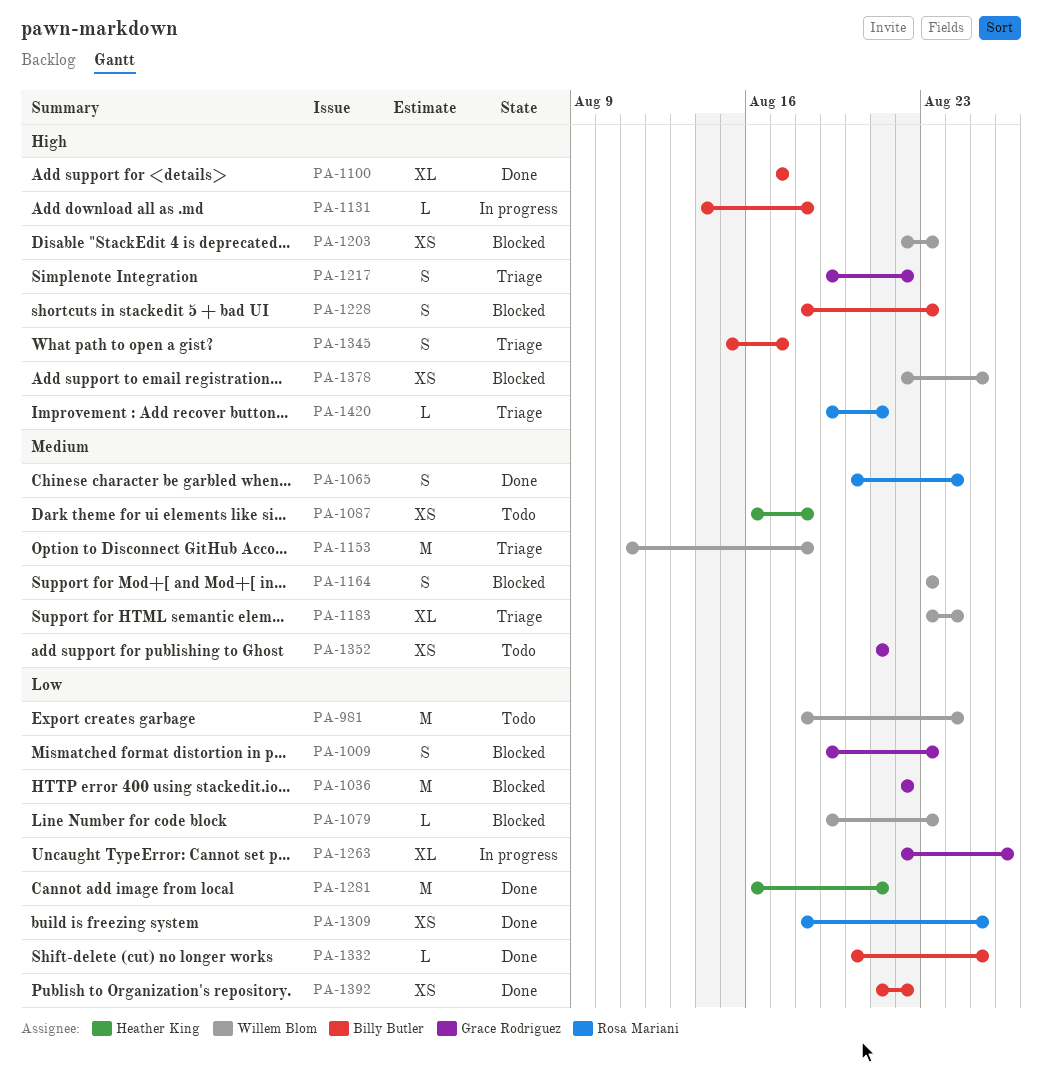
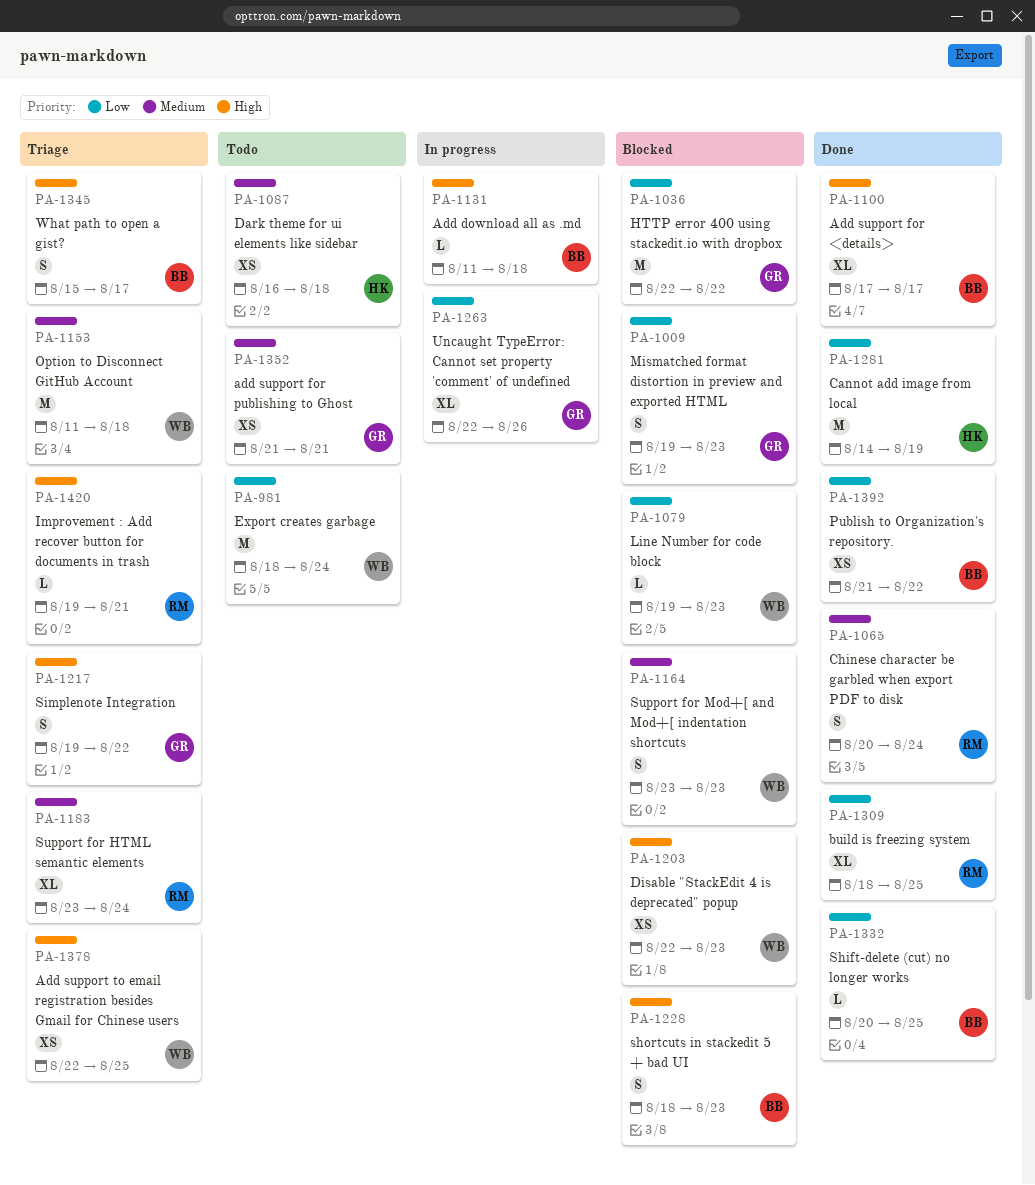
PA-1131, start: Aug 14 -> Aug 11
PA-1183, owner: Willem Blom -> Rosa Mariani
PA-1281, start: Aug 16 -> Aug 14
PA-1281, due: Aug 21 -> Aug 19
PA-1309, estimate: XS -> XL
PA-1378, status: Blocked -> Triage

